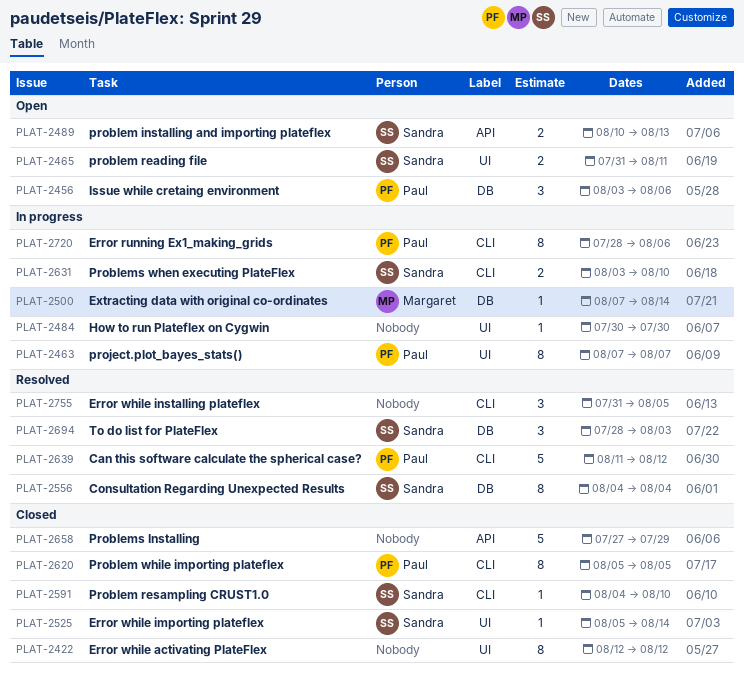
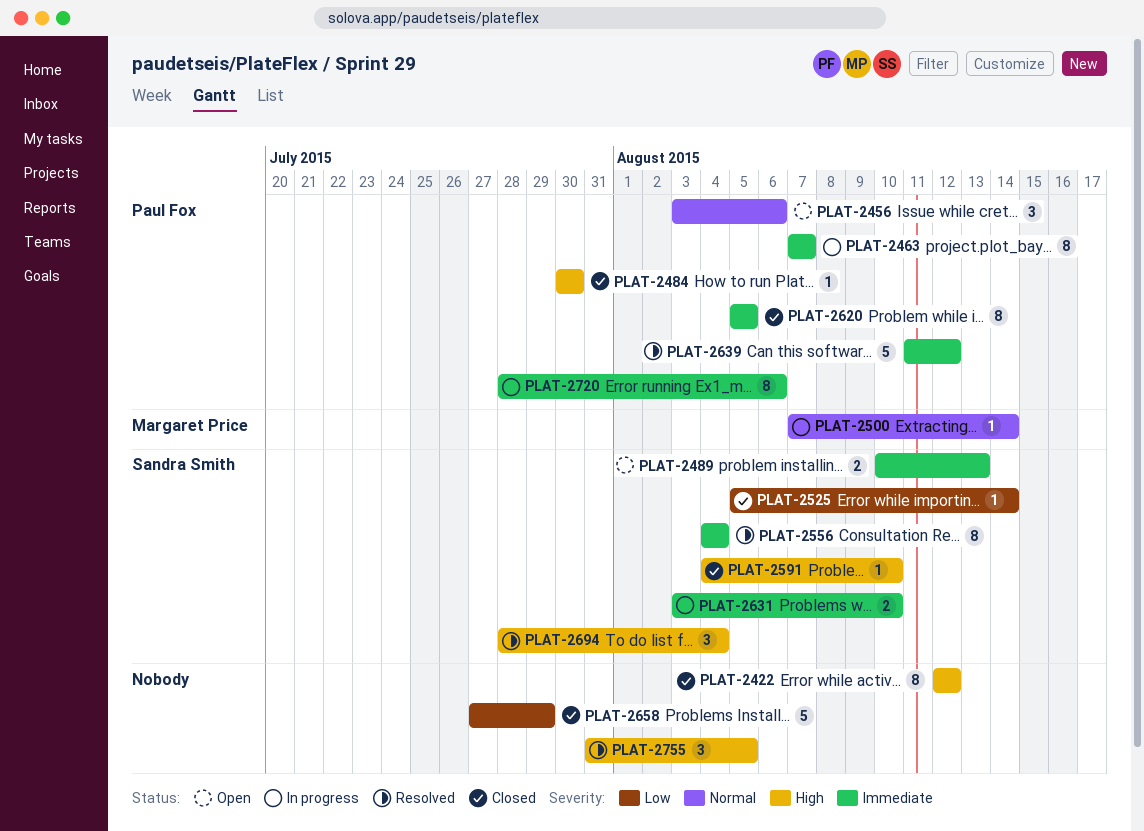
PLAT-2465: present -> none
PLAT-2484, status: In progress -> Closed
PLAT-2484, owner: none -> Paul Fox
PLAT-2694, due: Aug 3 -> Aug 4

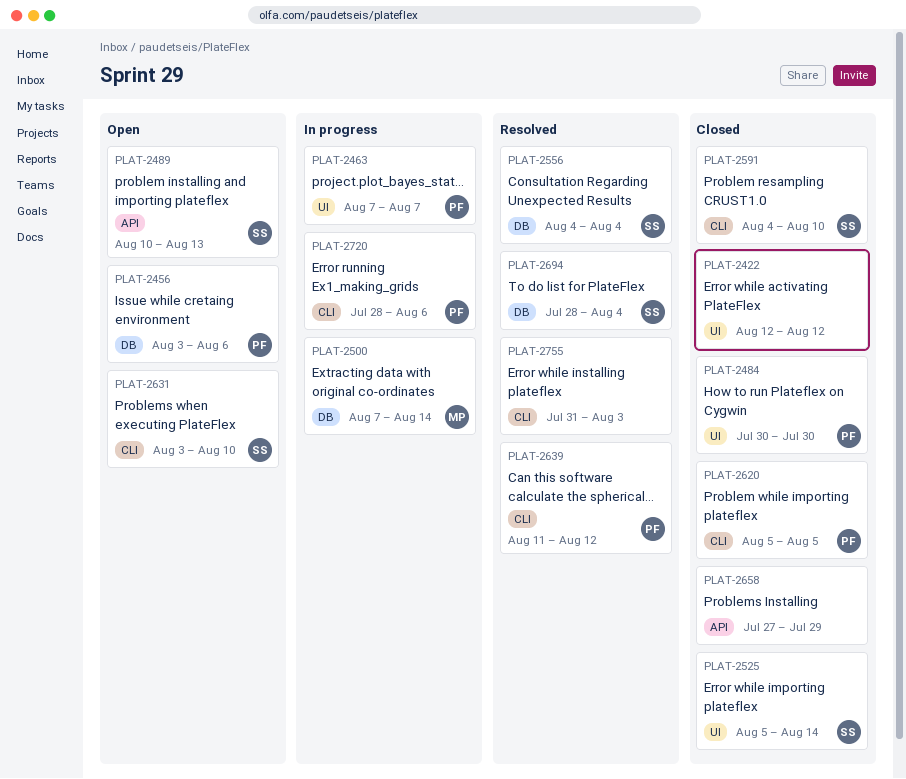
PLAT-2631, status: In progress -> Open
PLAT-2755, due: Aug 5 -> Aug 3

